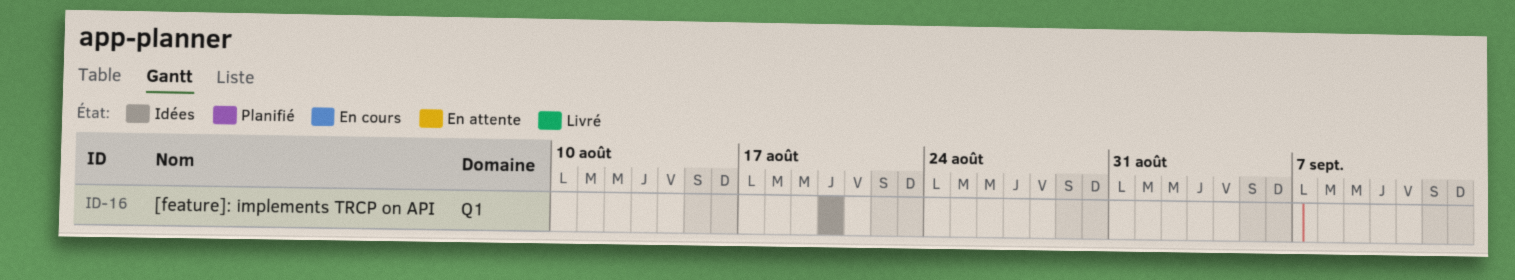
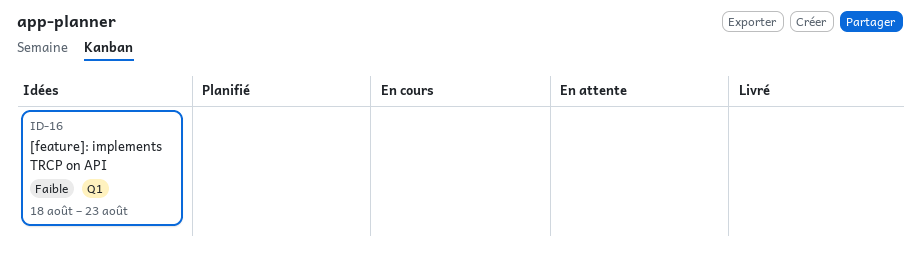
ID-16, start: Aug 20 -> Aug 18
ID-16, due: Aug 20 -> Aug 23

